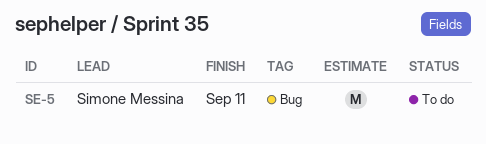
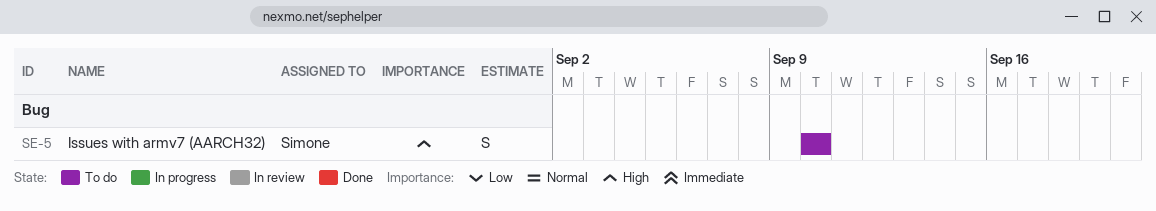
SE-5, estimate: M -> S
SE-5, due: Sep 11 -> Sep 10

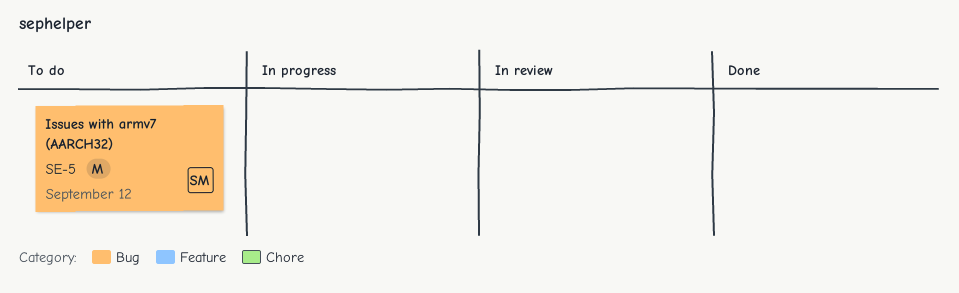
SE-5, estimate: S -> M
SE-5, due: Sep 10 -> Sep 12

